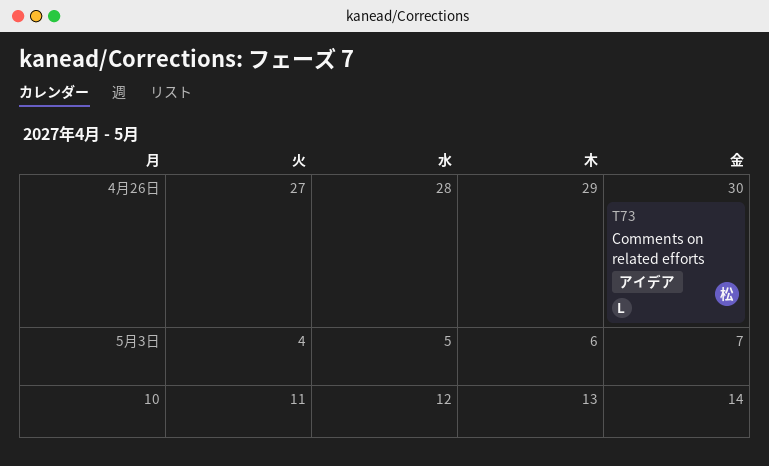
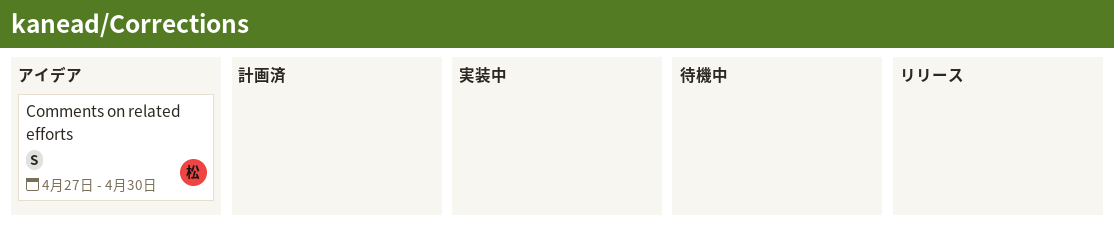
Comments on related efforts, estimate: L -> S

